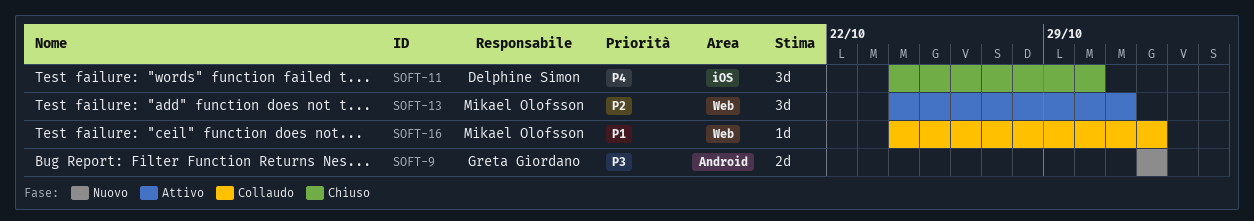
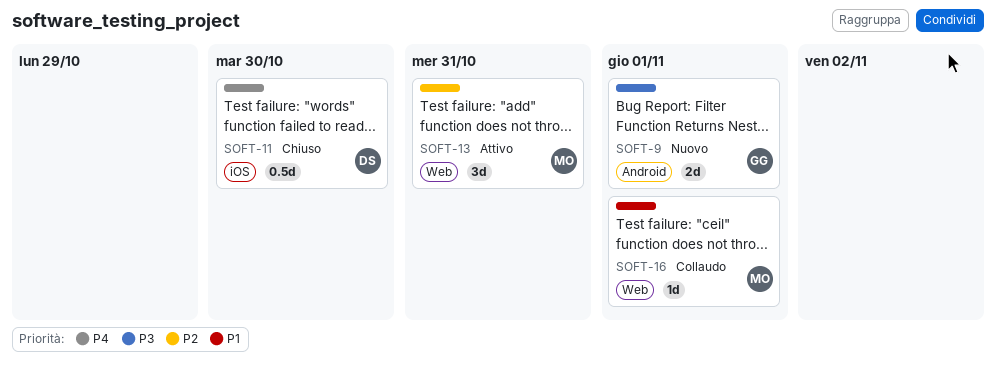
SOFT-11, estimate: 3d -> 0.5d

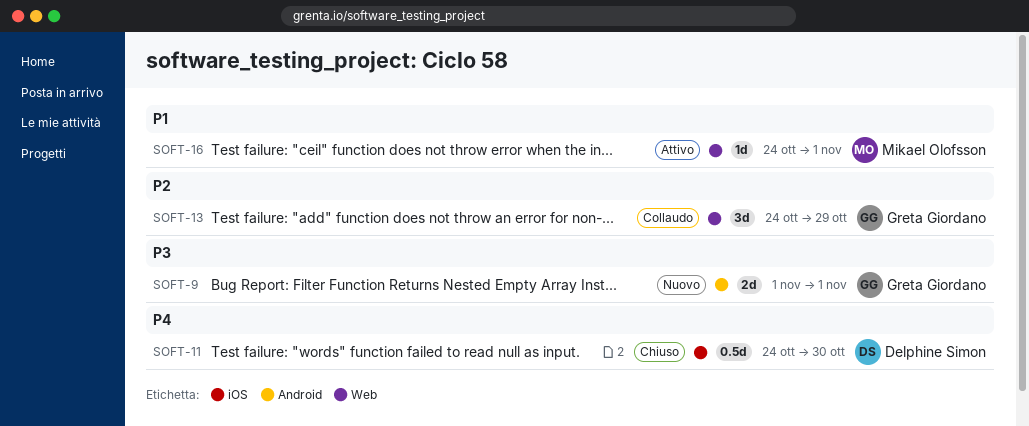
SOFT-13, status: Attivo -> Collaudo
SOFT-13, owner: Mikael Olofsson -> Greta Giordano
SOFT-13, due: Oct 31 -> Oct 29
SOFT-16, status: Collaudo -> Attivo

